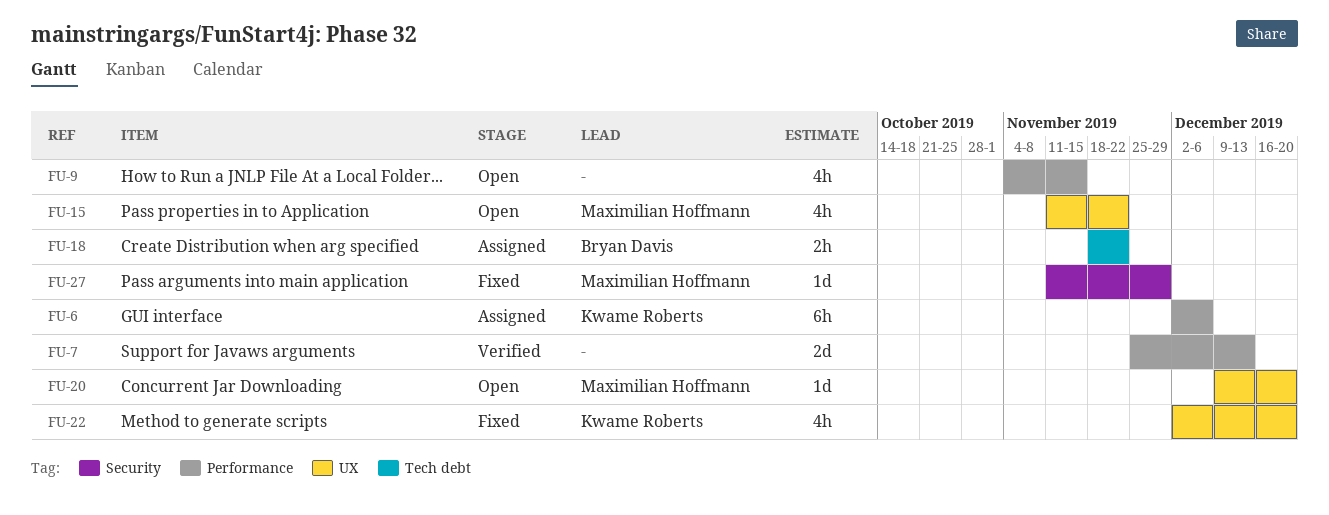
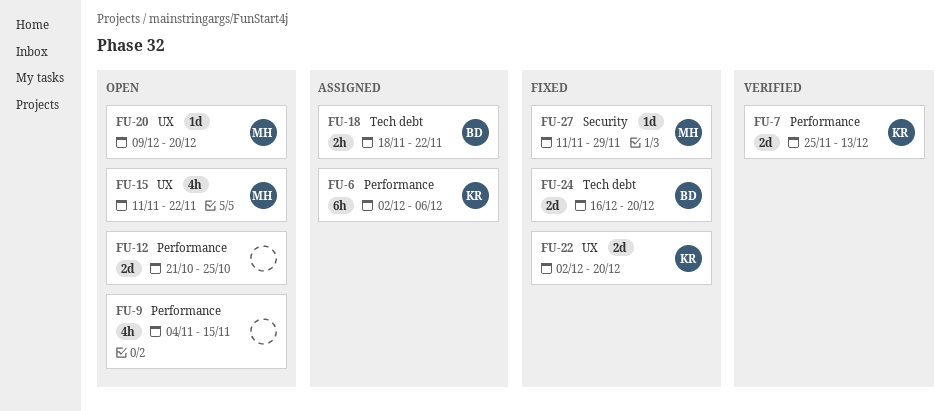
FU-7, owner: none -> Kwame Roberts
FU-12: none -> present
FU-22, estimate: 4h -> 2d
FU-24: none -> present

